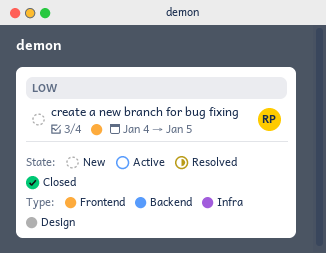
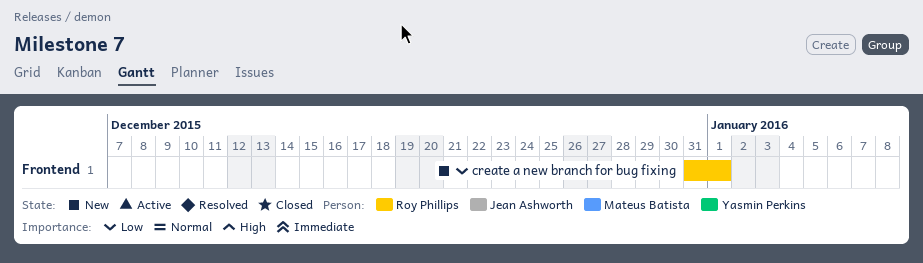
create a new branch for bug fixing, start: Jan 4 -> Dec 31
create a new branch for bug fixing, due: Jan 5 -> Jan 1

